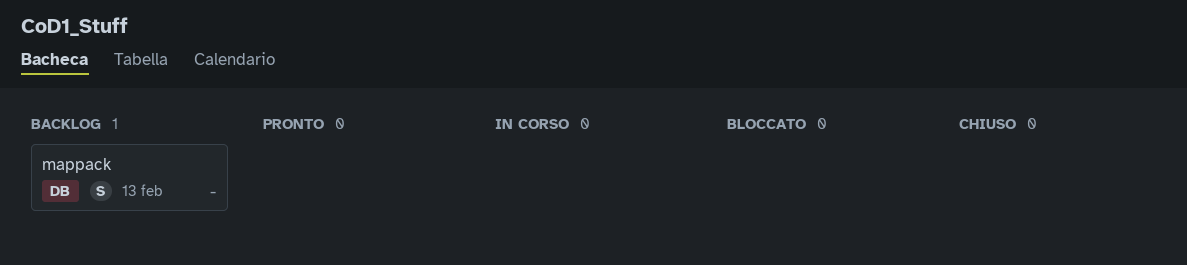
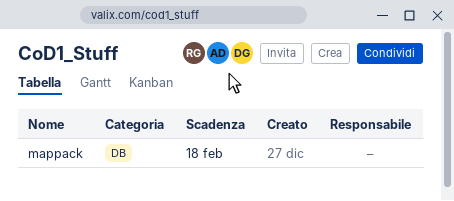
mappack, due: Feb 13 -> Feb 18

